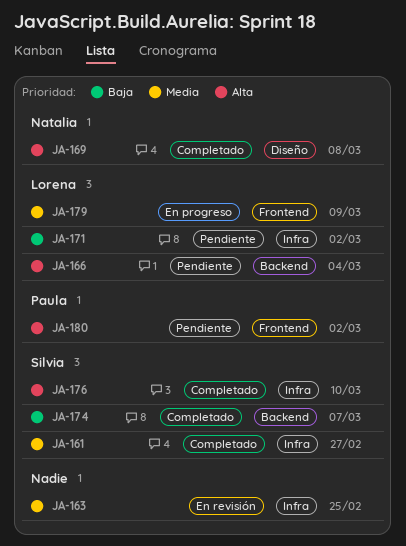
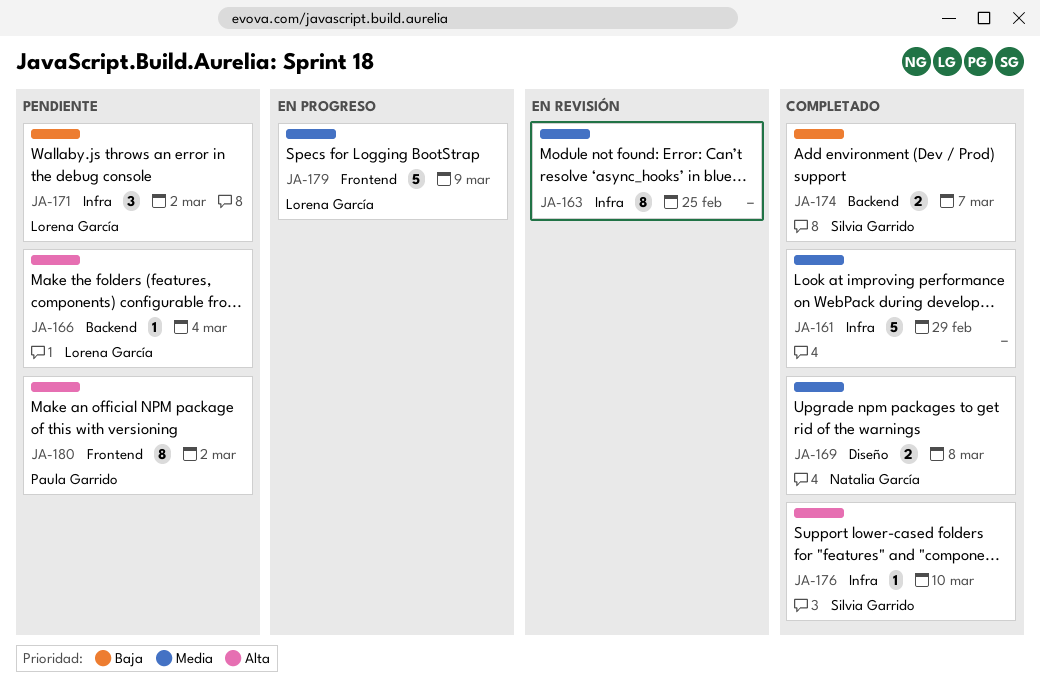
JA-161, owner: Silvia Garrido -> none
JA-161, due: Feb 27 -> Feb 29
JA-169, priority: Alta -> Media

